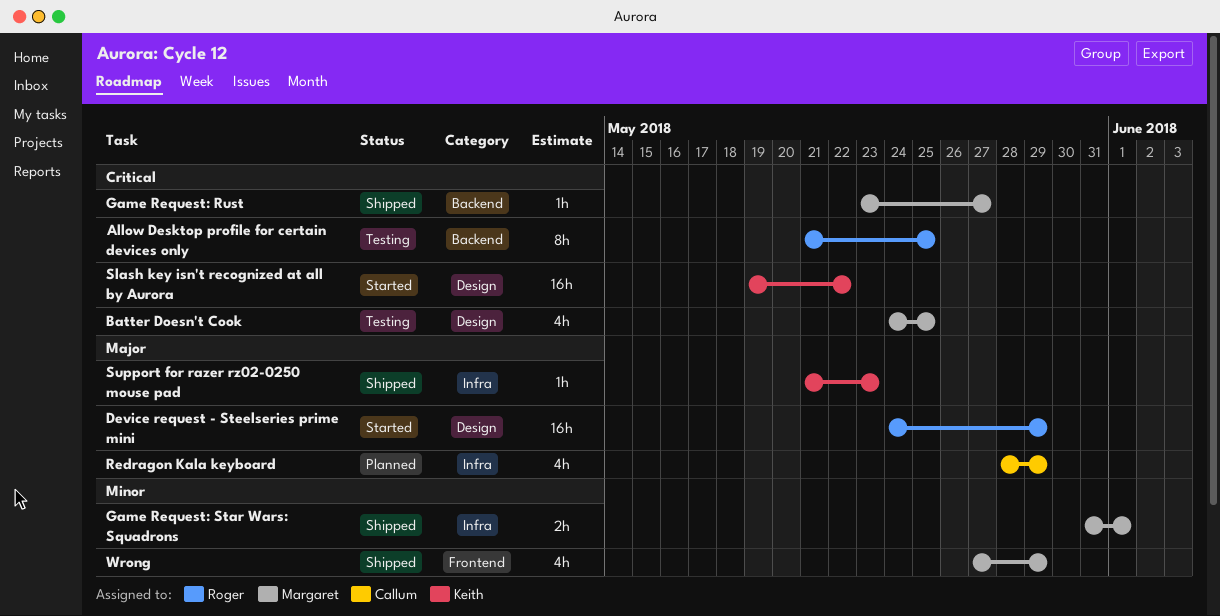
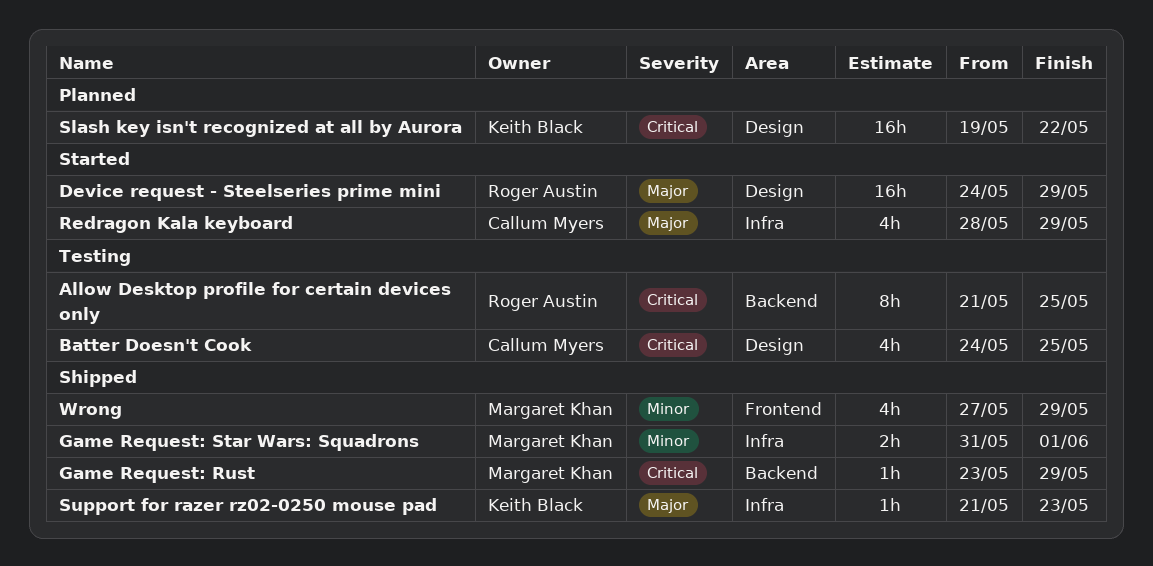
Batter Doesn't Cook, owner: Margaret Khan -> Callum Myers
Game Request: Rust, due: May 27 -> May 29
Redragon Kala keyboard, status: Planned -> Started
Slash key isn't recognized at all by Aurora, status: Started -> Planned

